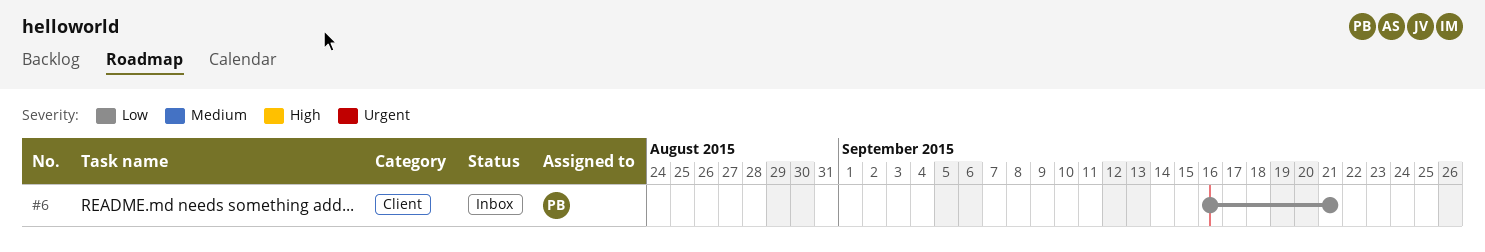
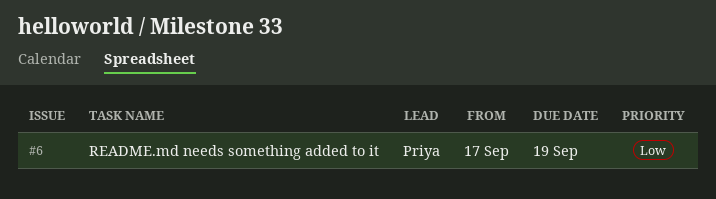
#6, start: Sep 16 -> Sep 17
#6, due: Sep 21 -> Sep 19

